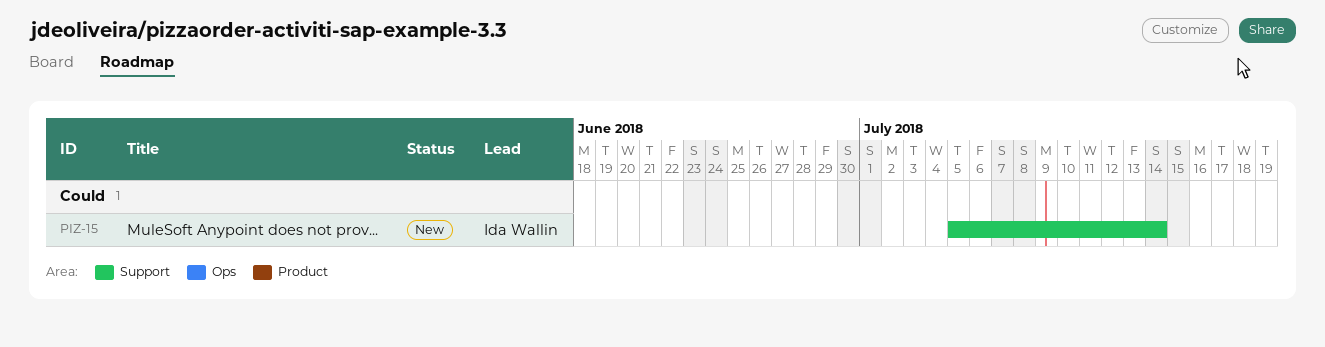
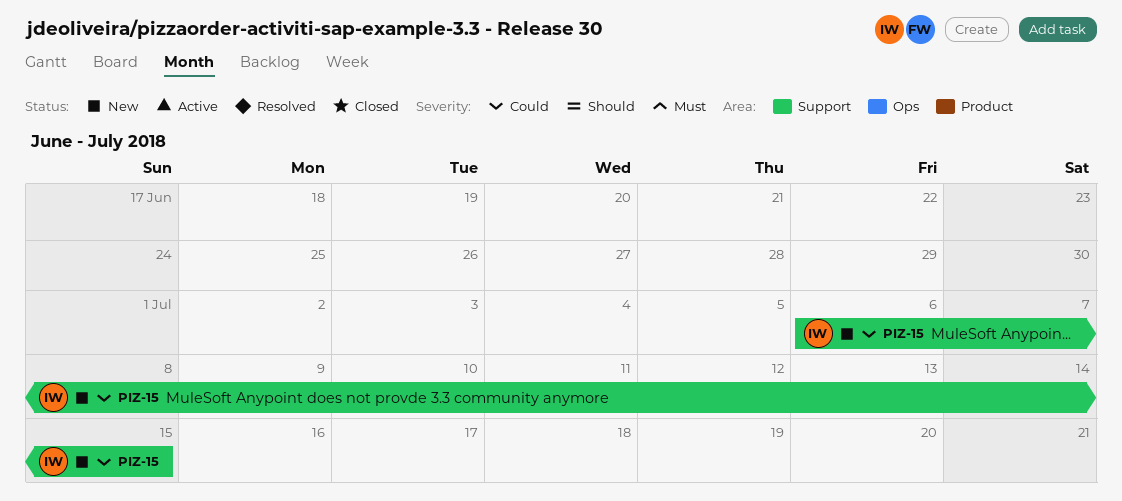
PIZ-15, start: Jul 5 -> Jul 6
PIZ-15, due: Jul 14 -> Jul 15

